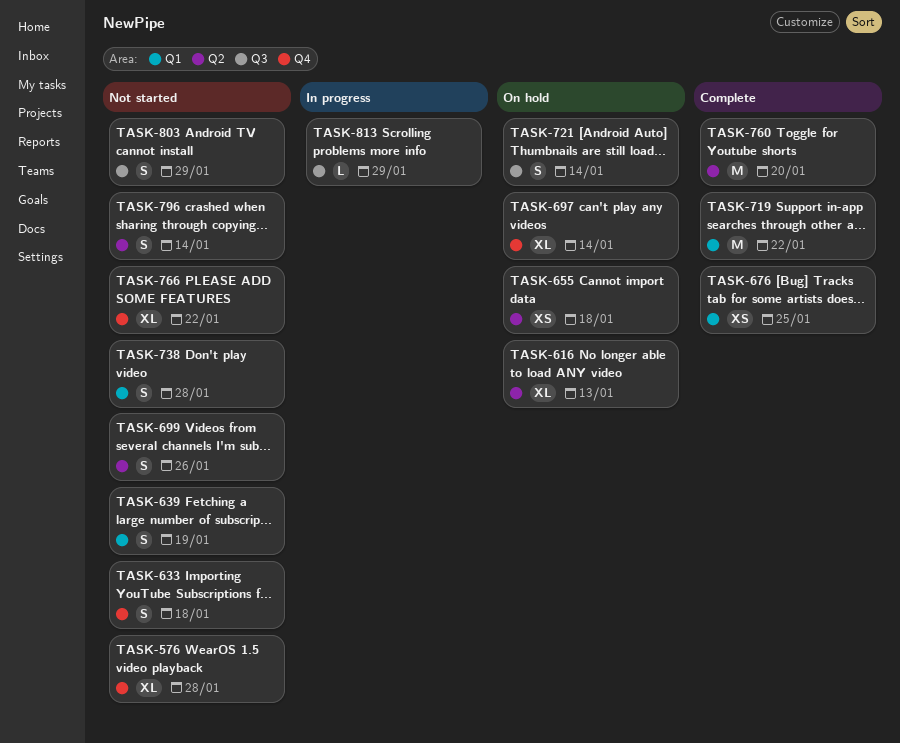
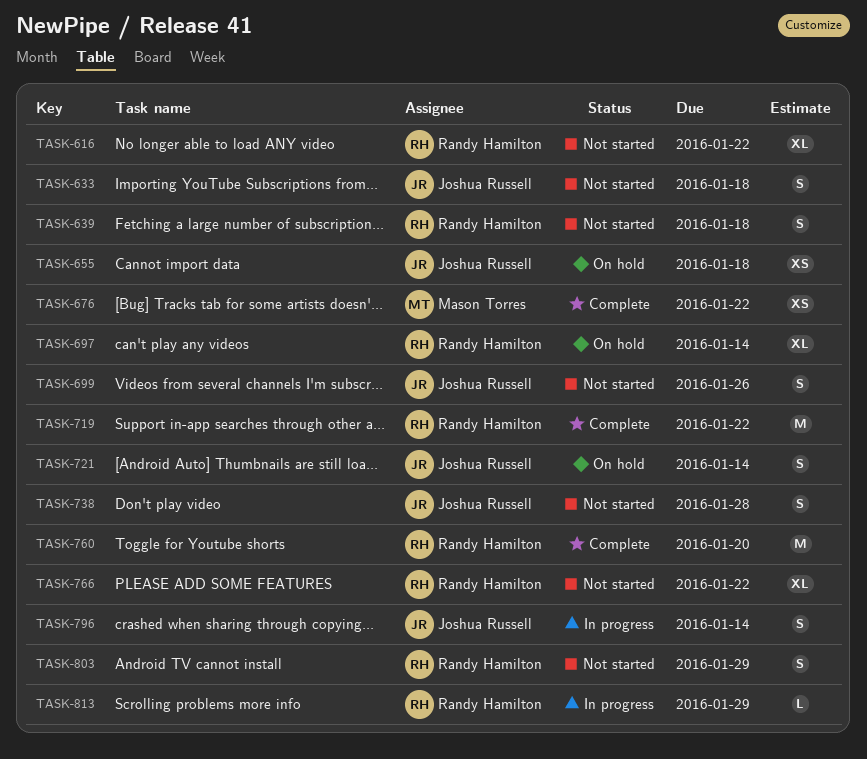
TASK-576: present -> none
TASK-616, status: On hold -> Not started
TASK-616, due: Jan 13 -> Jan 22
TASK-639, due: Jan 19 -> Jan 18
TASK-676, due: Jan 25 -> Jan 22
TASK-796, status: Not started -> In progress

